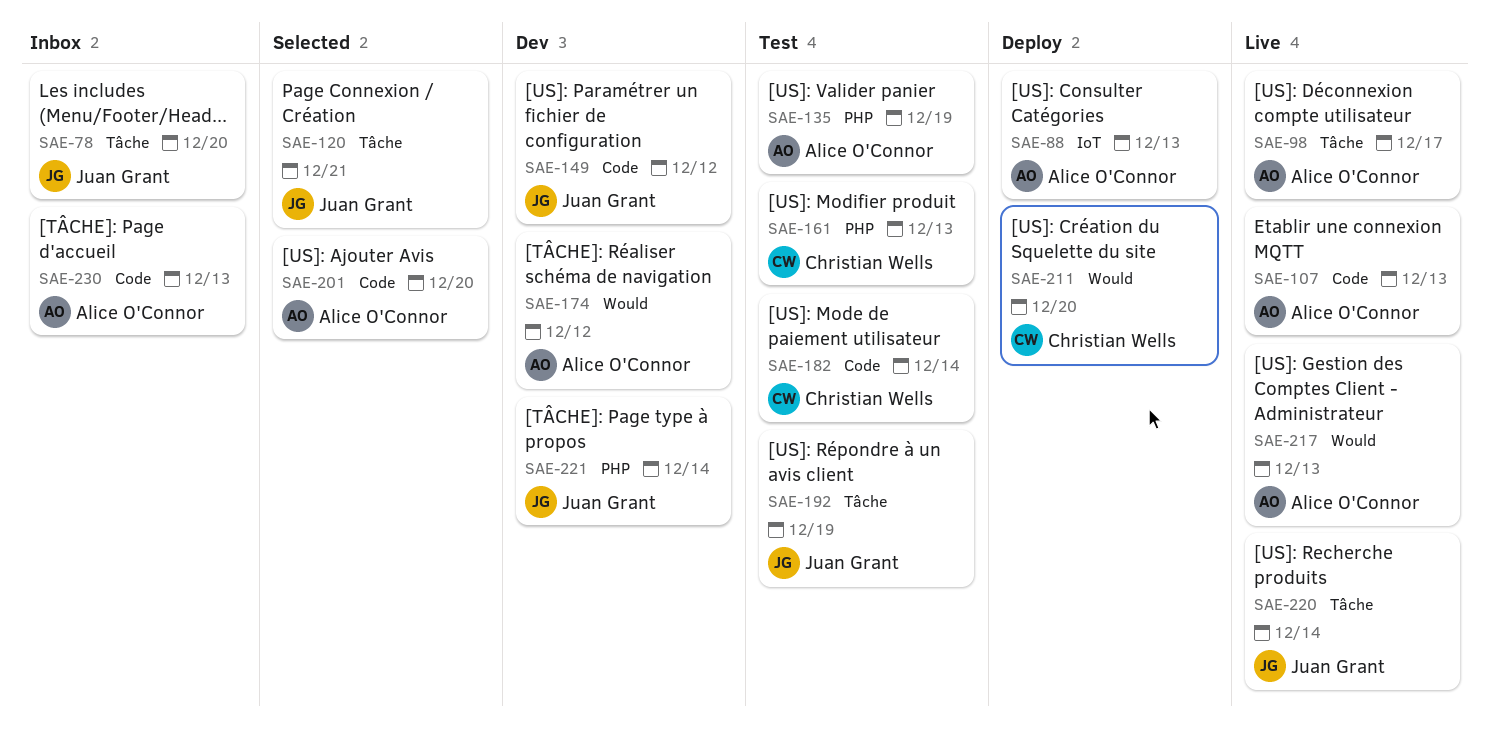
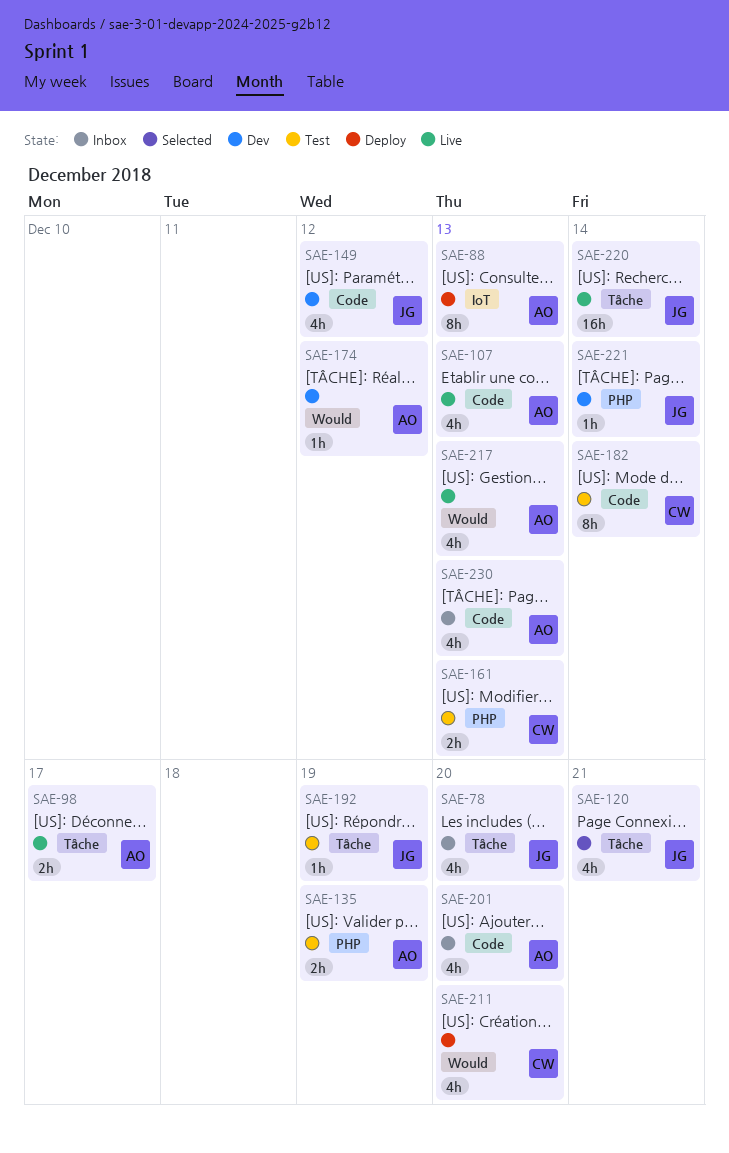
SAE-201, status: Selected -> Inbox

